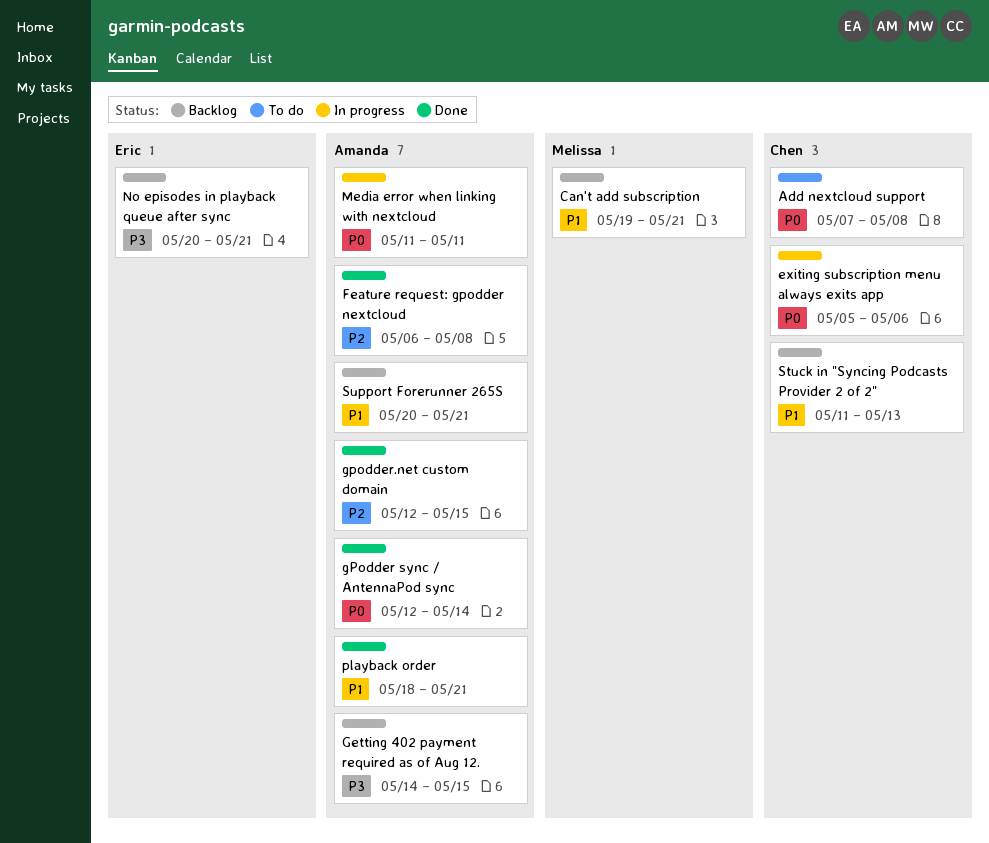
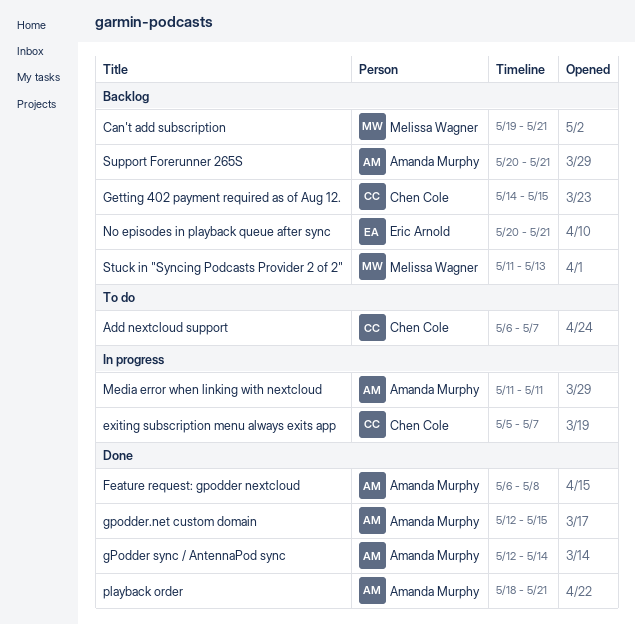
Add nextcloud support, start: May 7 -> May 6
Add nextcloud support, due: May 8 -> May 7
exiting subscription menu always exits app, due: May 6 -> May 7
Getting 402 payment required as of Aug 12., owner: Amanda Murphy -> Chen Cole
Stuck in "Syncing Podcasts Provider 2 of 2", owner: Chen Cole -> Melissa Wagner

